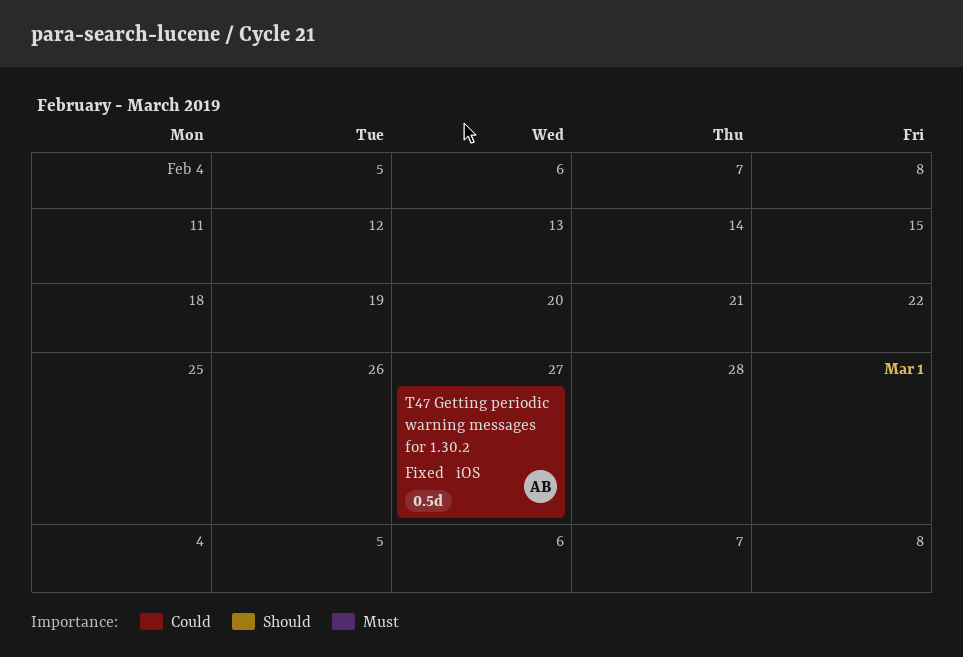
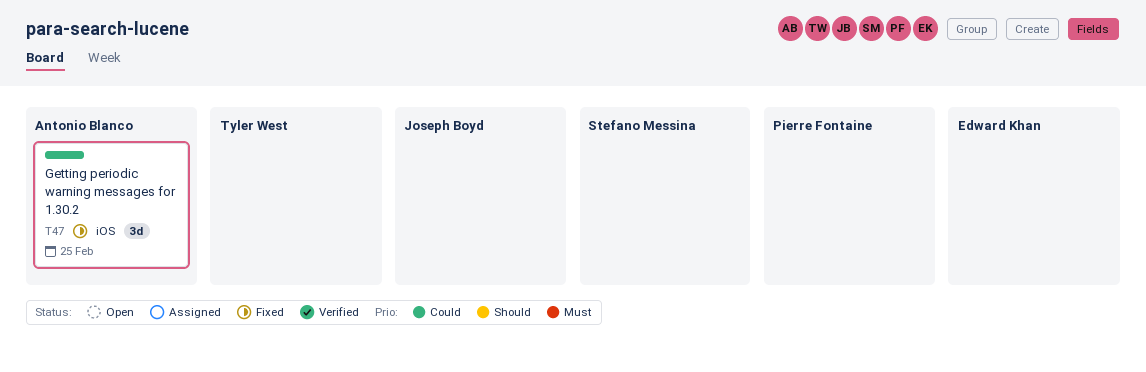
T47, estimate: 0.5d -> 3d
T47, due: Feb 27 -> Feb 25

